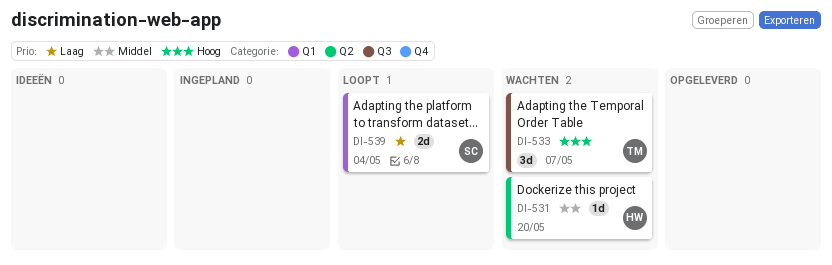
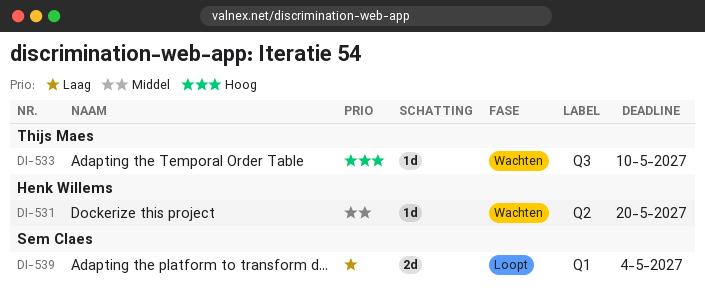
DI-533, estimate: 3d -> 1d
DI-533, due: May 7 -> May 10

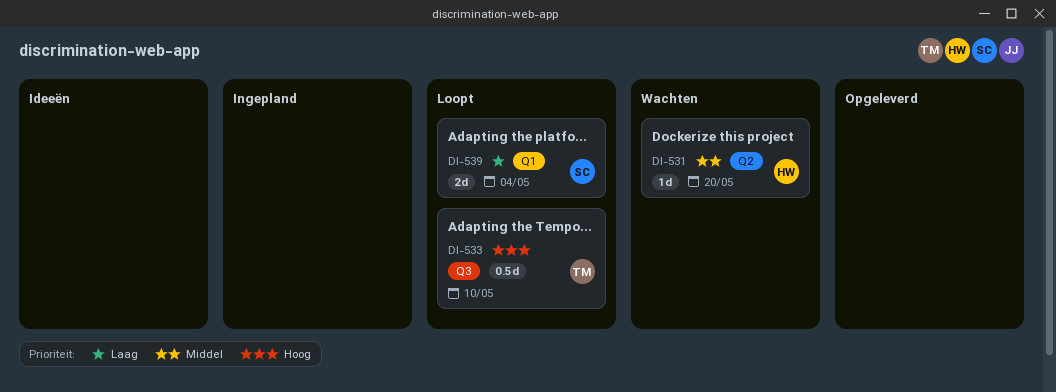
DI-533, status: Wachten -> Loopt
DI-533, estimate: 1d -> 0.5d

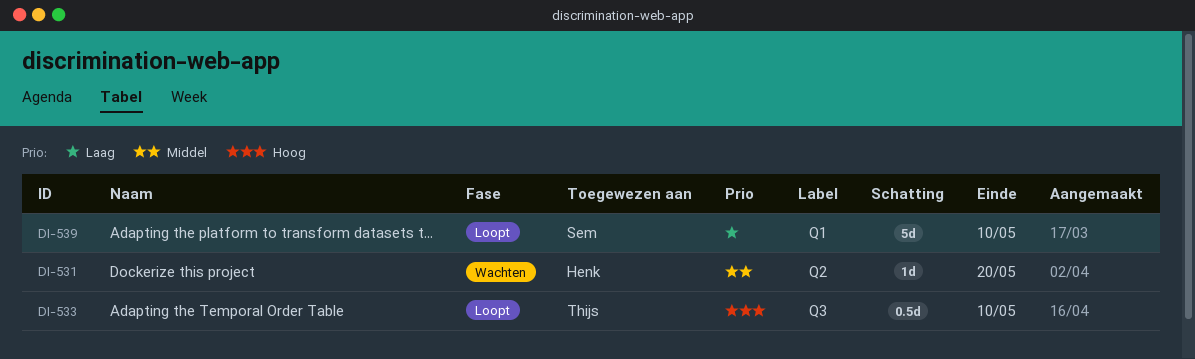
DI-539, estimate: 2d -> 5d
DI-539, due: May 4 -> May 10

